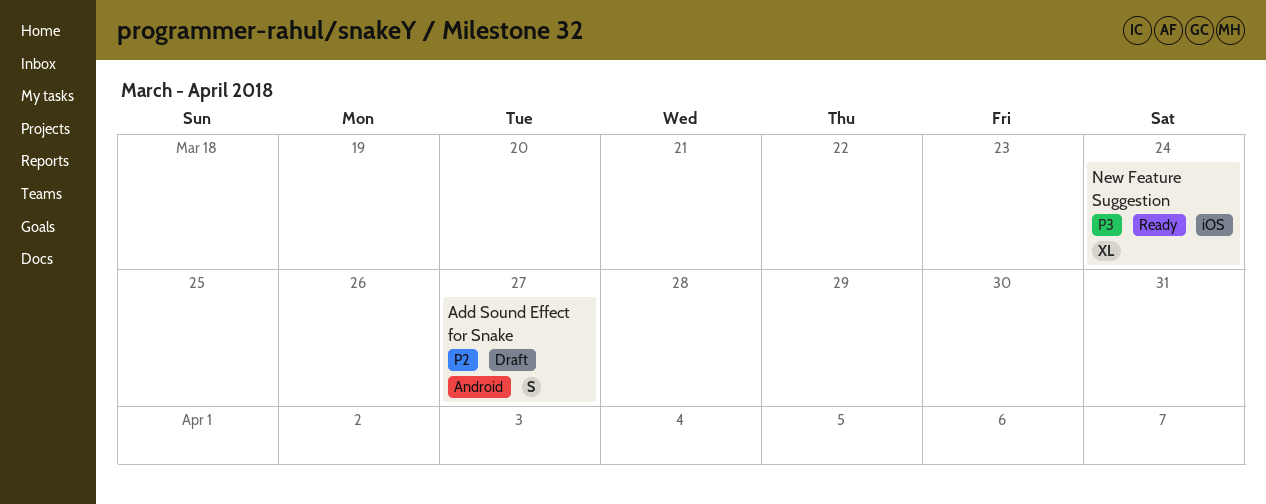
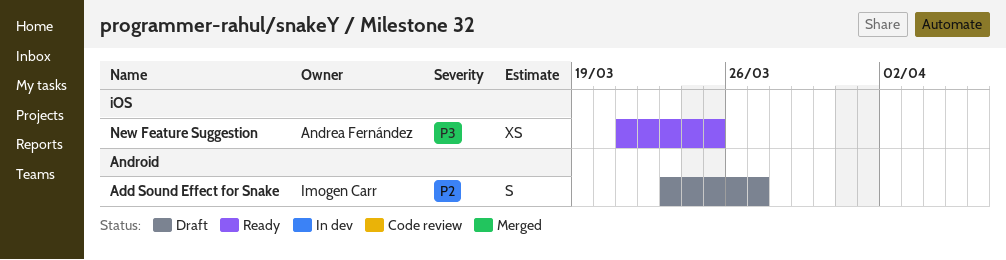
New Feature Suggestion, estimate: XL -> XS
New Feature Suggestion, due: Mar 24 -> Mar 25

